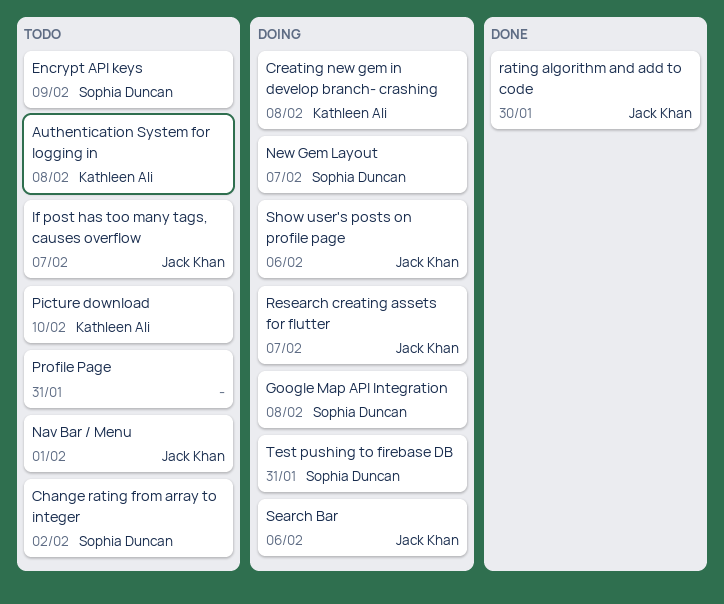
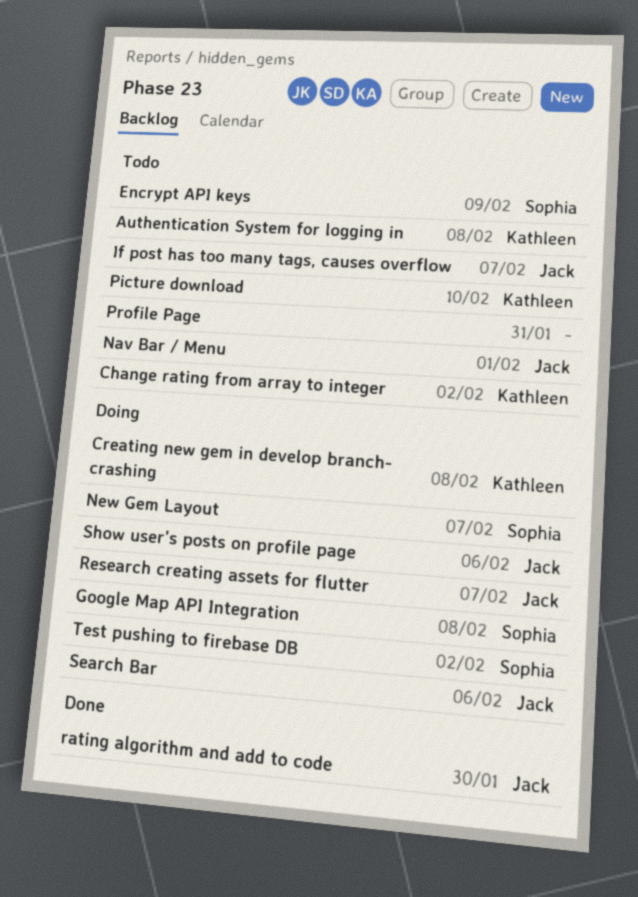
Change rating from array to integer, owner: Sophia Duncan -> Kathleen Ali
Test pushing to firebase DB, due: Jan 31 -> Feb 2

